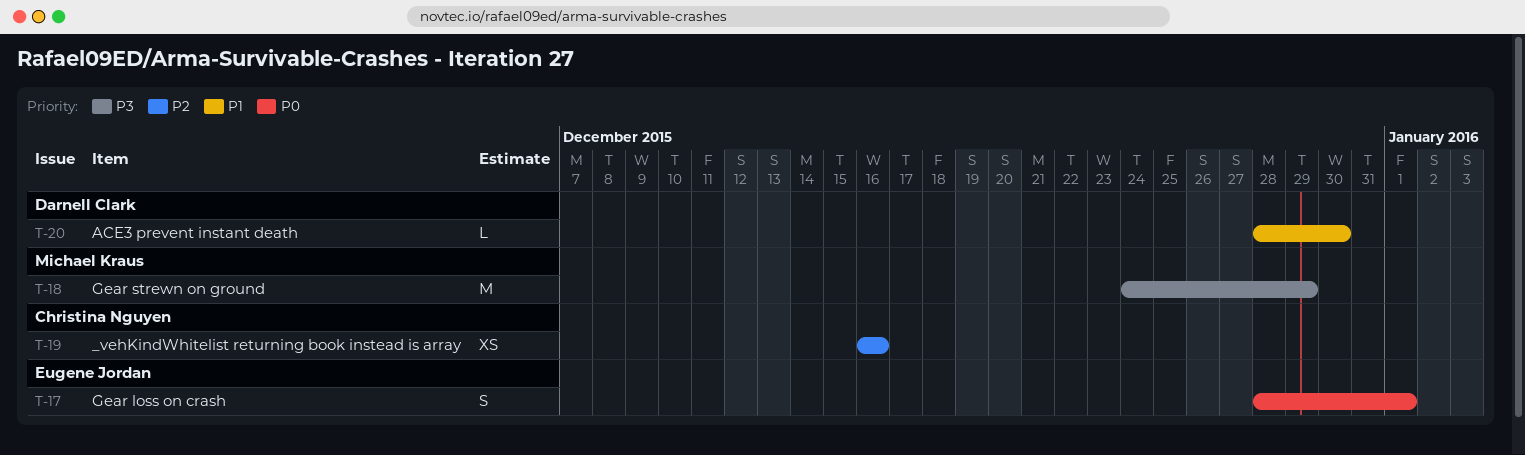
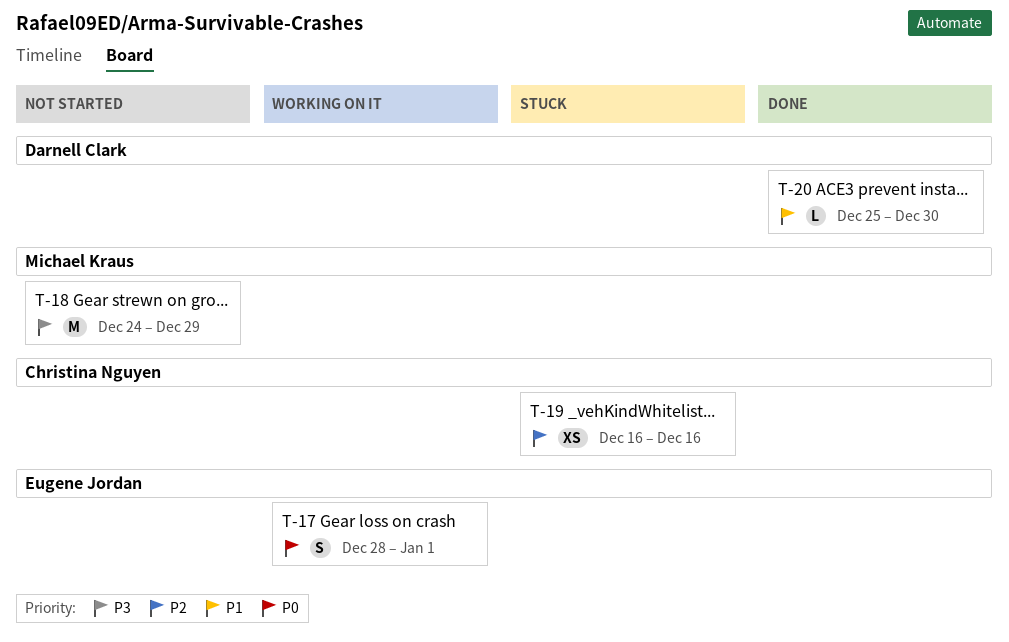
T-20, start: Dec 28 -> Dec 25

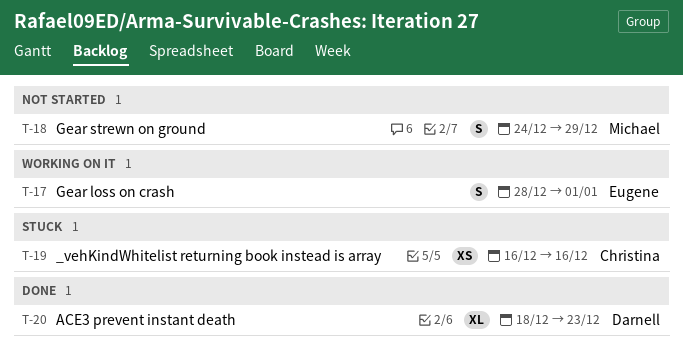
T-18, estimate: M -> S
T-20, estimate: L -> XL
T-20, start: Dec 25 -> Dec 18
T-20, due: Dec 30 -> Dec 23

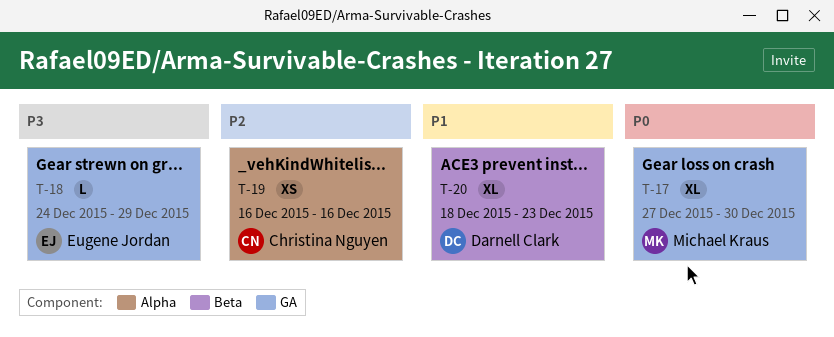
T-17, owner: Eugene Jordan -> Michael Kraus
T-17, estimate: S -> XL
T-17, start: Dec 28 -> Dec 27
T-17, due: Jan 1 -> Dec 30
T-18, owner: Michael Kraus -> Eugene Jordan
T-18, estimate: S -> L

